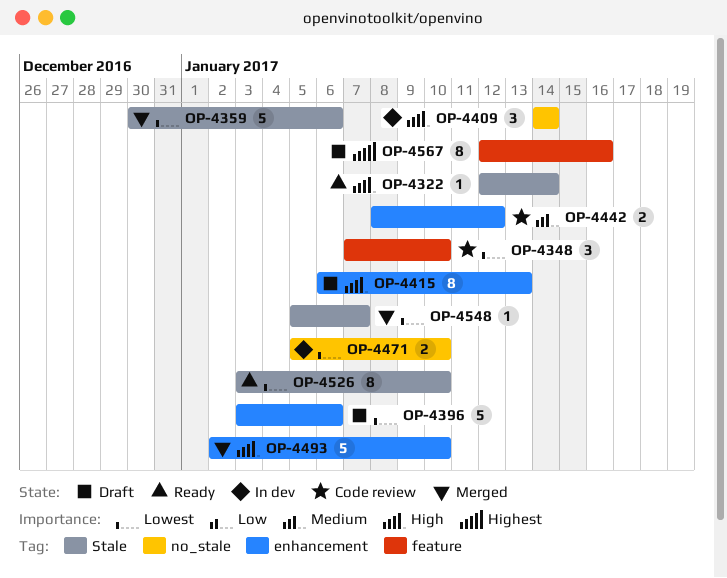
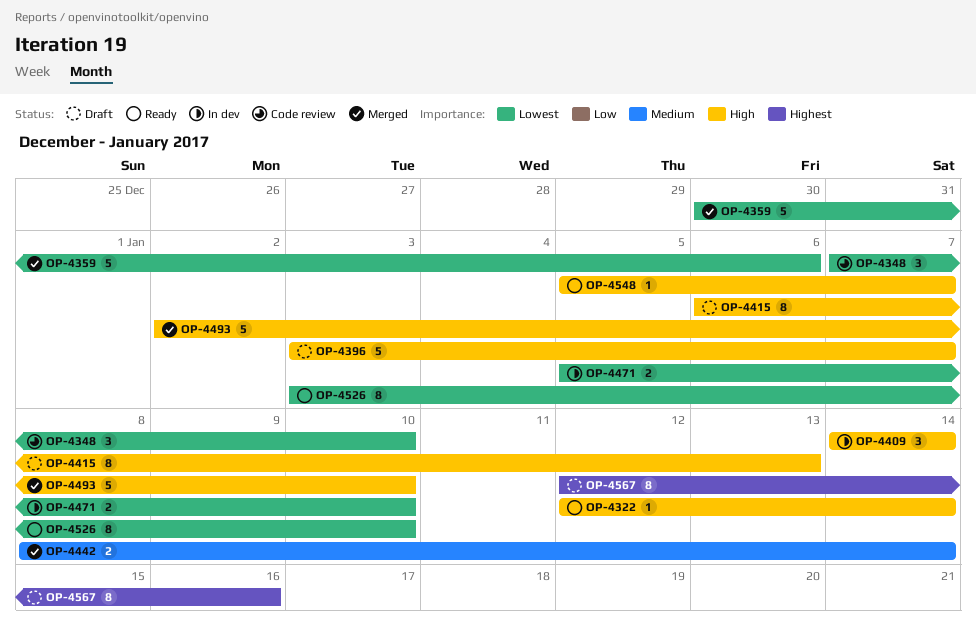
OP-4396, priority: Lowest -> High
OP-4396, due: Jan 6 -> Jan 7
OP-4442, status: Code review -> Merged
OP-4442, due: Jan 12 -> Jan 14
OP-4548, status: Merged -> Ready
OP-4548, priority: Lowest -> High

